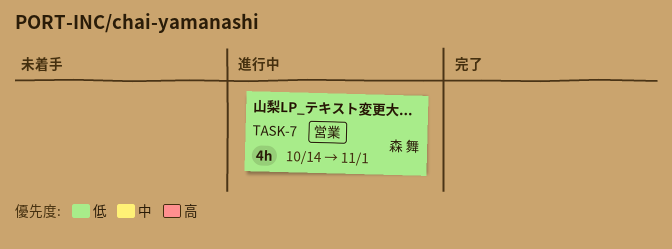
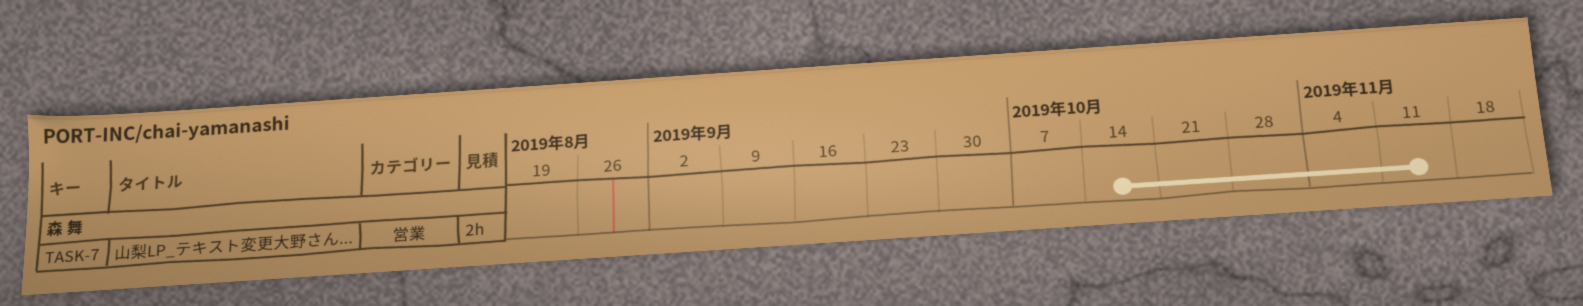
TASK-7, estimate: 4h -> 2h
TASK-7, due: Nov 1 -> Nov 15

